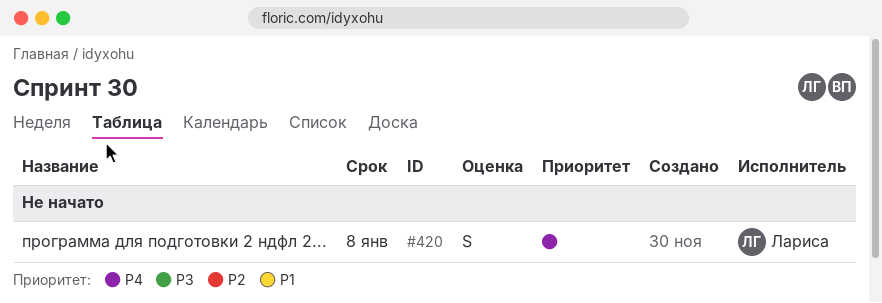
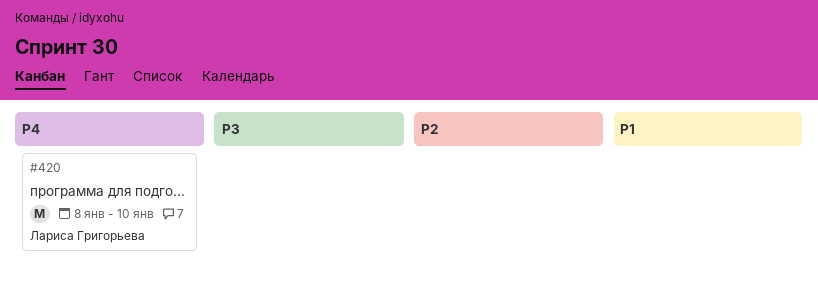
#420, estimate: S -> M
#420, due: Jan 8 -> Jan 10

